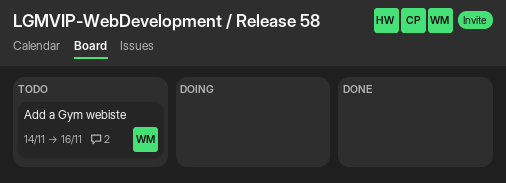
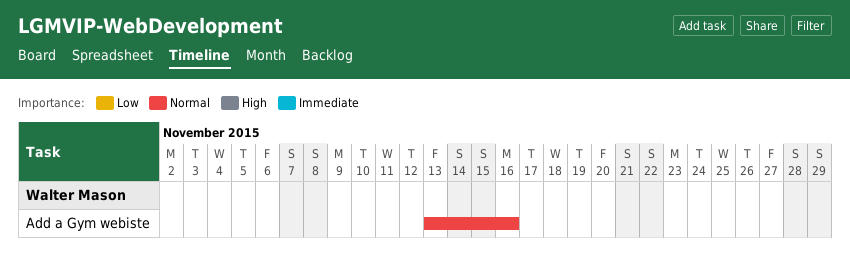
Add a Gym webiste, start: Nov 14 -> Nov 13

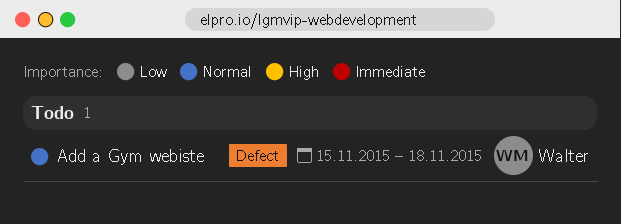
Add a Gym webiste, start: Nov 13 -> Nov 15
Add a Gym webiste, due: Nov 16 -> Nov 18

